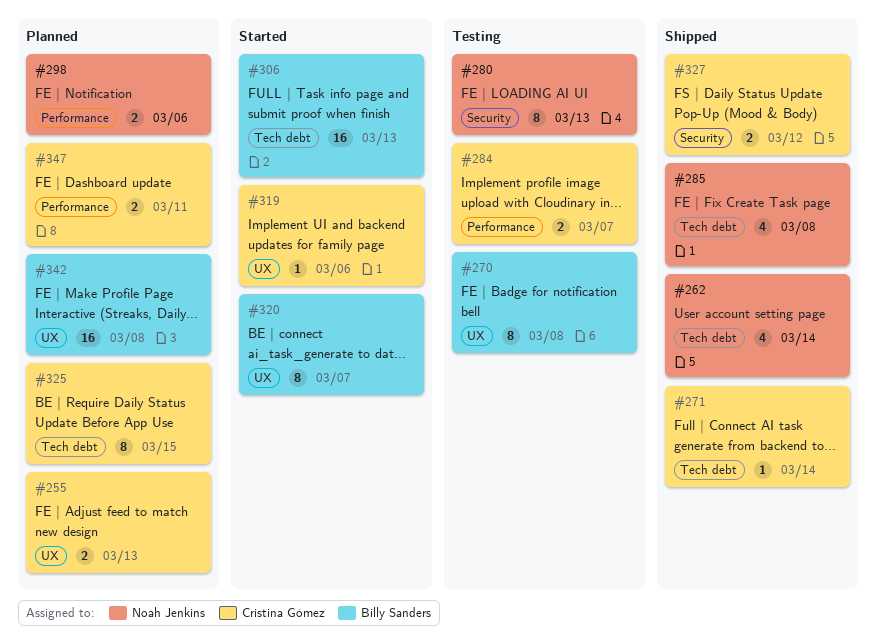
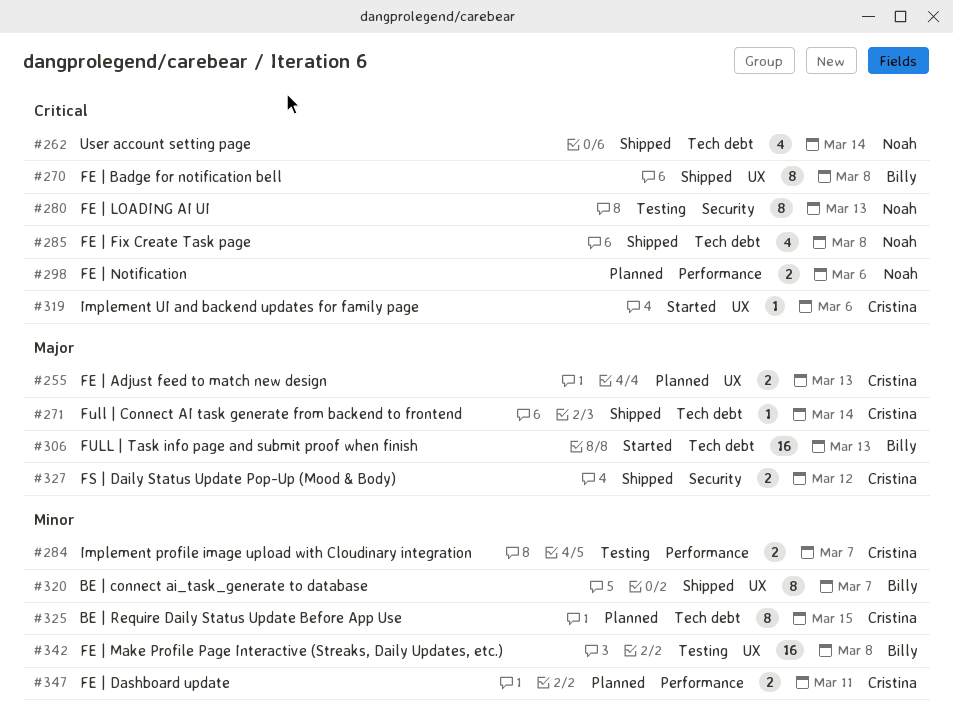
#270, status: Testing -> Shipped
#320, status: Started -> Shipped
#342, status: Planned -> Testing

